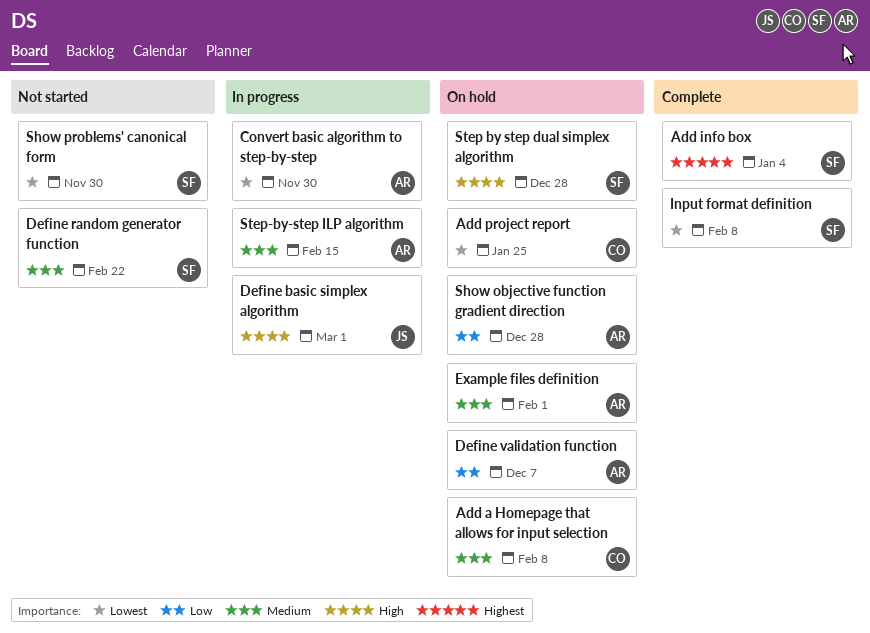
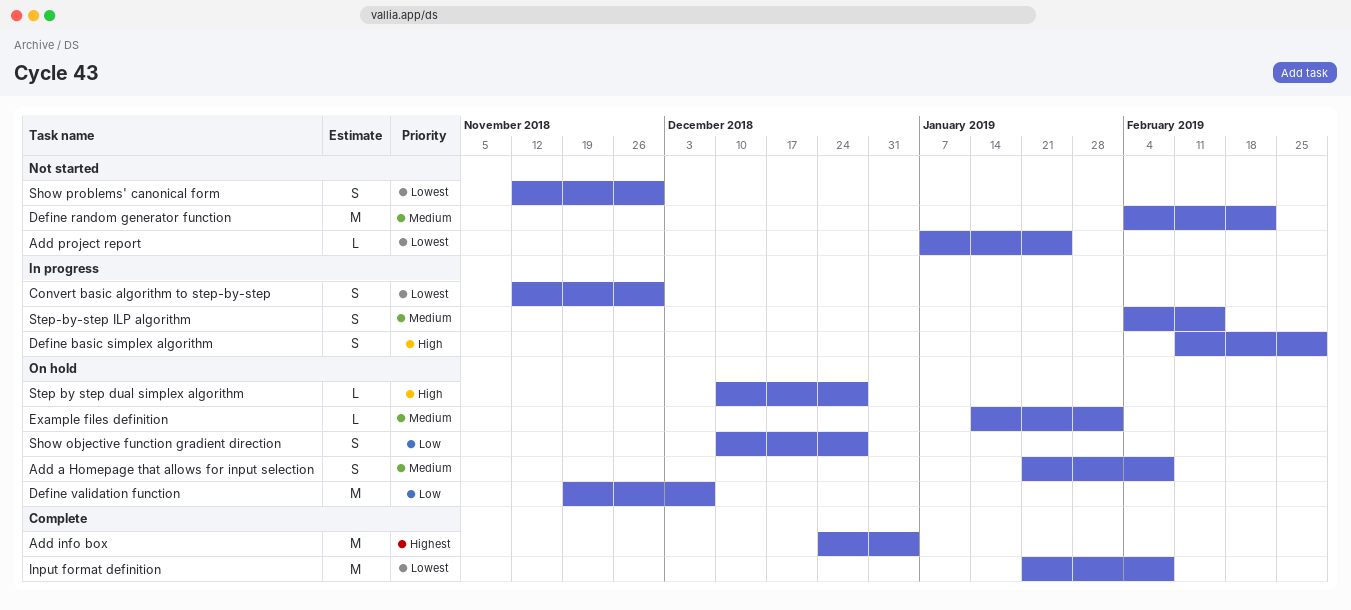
Add project report, status: On hold -> Not started

